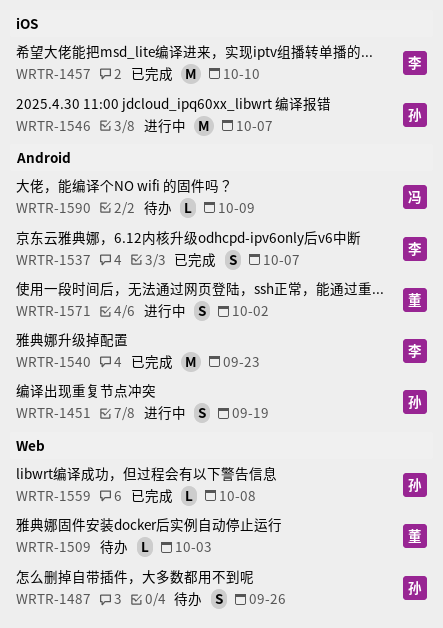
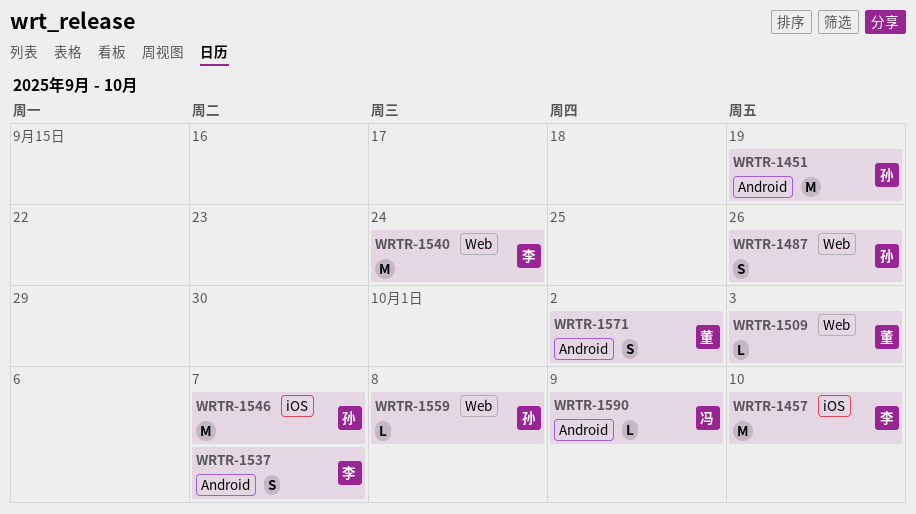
WRTR-1451, estimate: S -> M
WRTR-1540, label: Android -> Web
WRTR-1540, due: Sep 23 -> Sep 24

